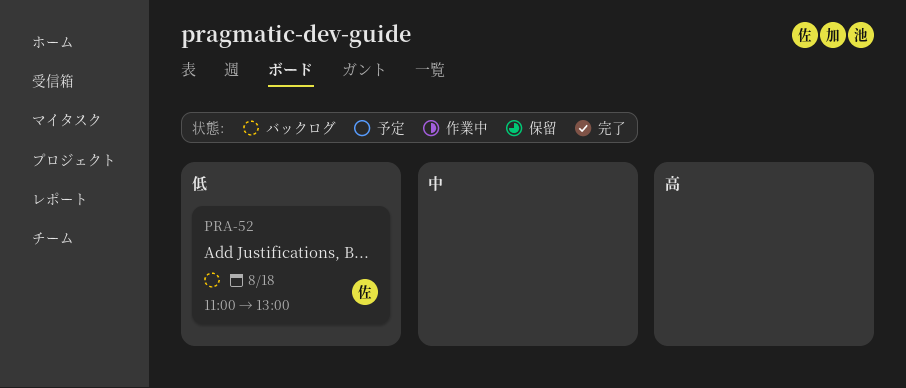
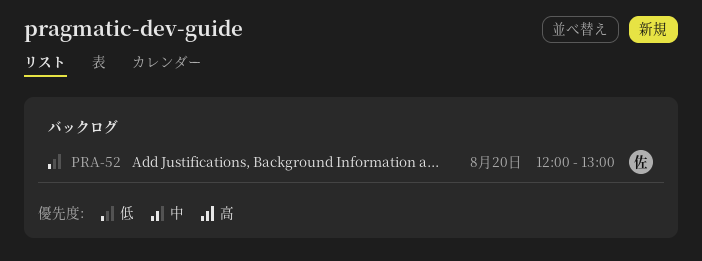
PRA-52, day: Aug 18 -> Aug 20
PRA-52, begins: 11:00 -> 12:00

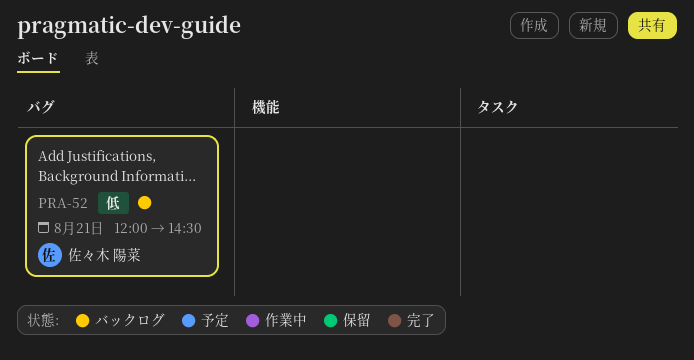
PRA-52, day: Aug 20 -> Aug 21
PRA-52, ends: 13:00 -> 14:30

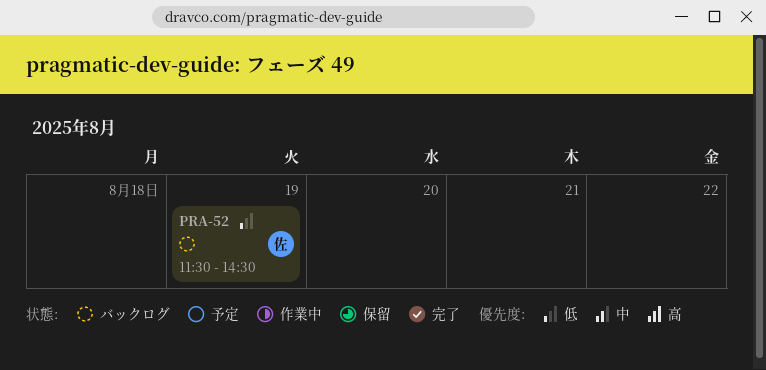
PRA-52, day: Aug 21 -> Aug 19
PRA-52, begins: 12:00 -> 11:30

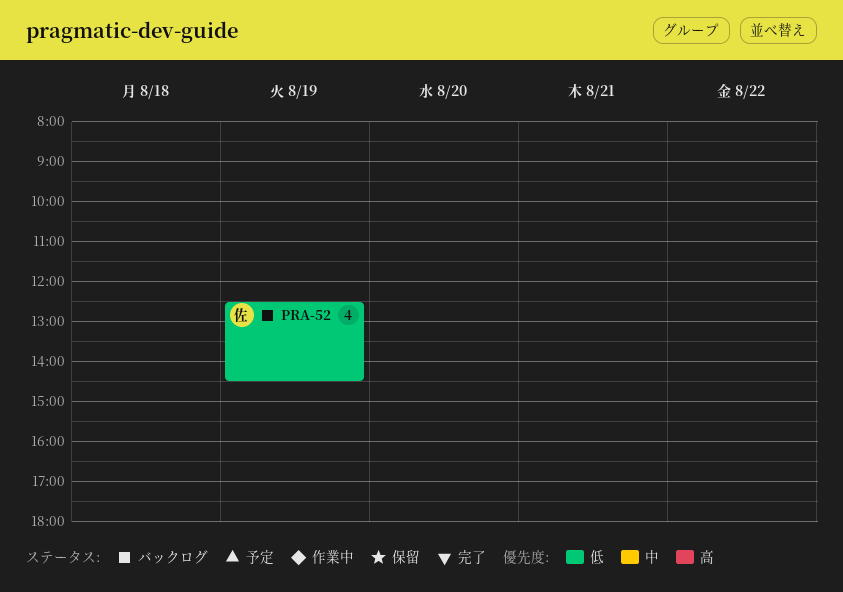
PRA-52, begins: 11:30 -> 12:30

